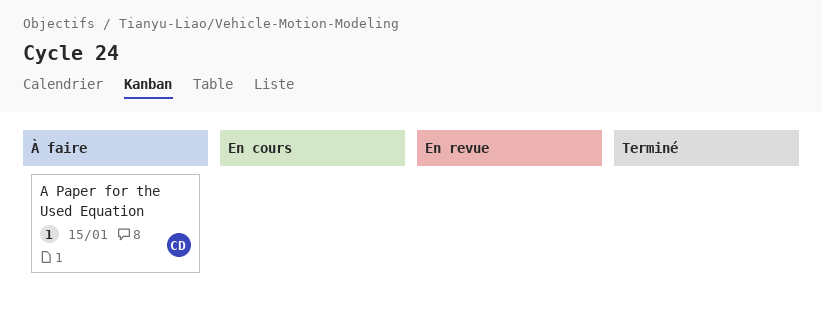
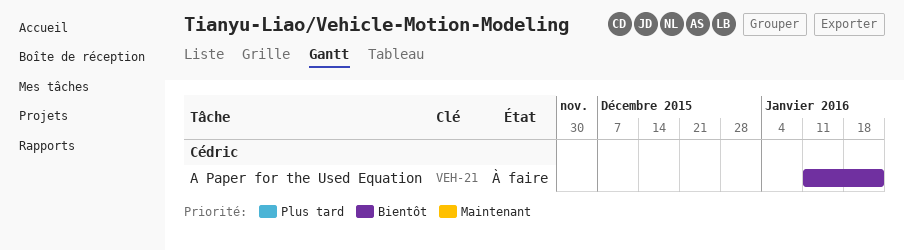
A Paper for the Used Equation, due: Jan 15 -> Jan 22

